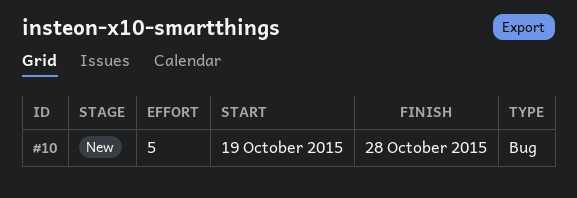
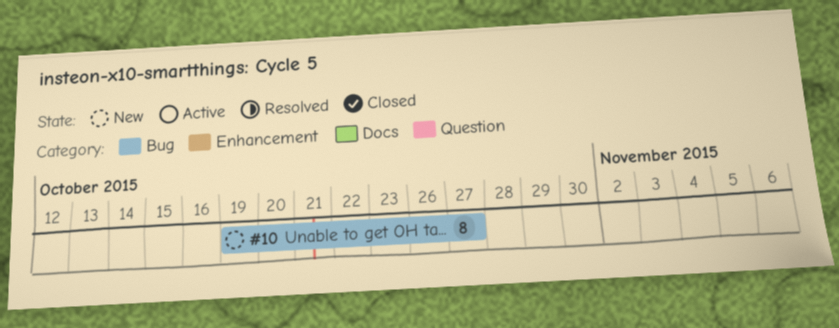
#10, estimate: 5 -> 8
#10, due: Oct 28 -> Oct 27

